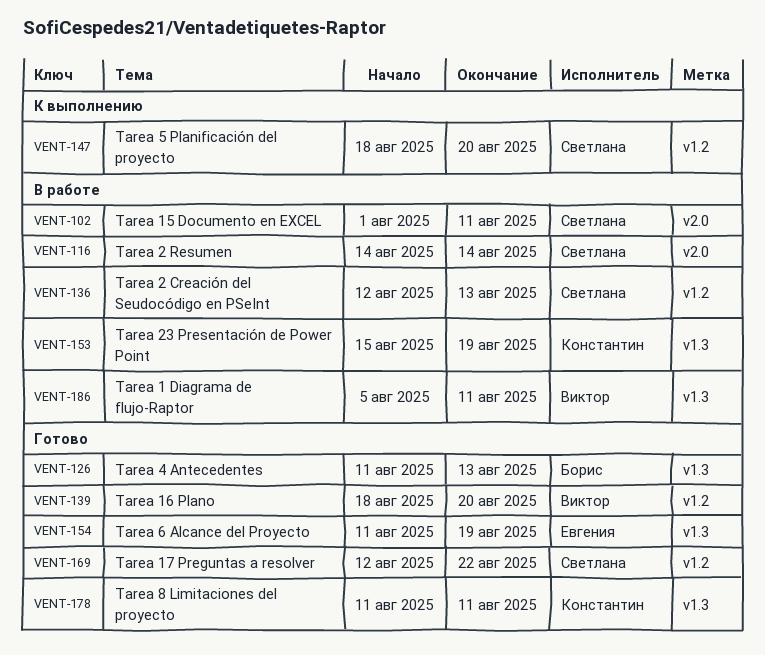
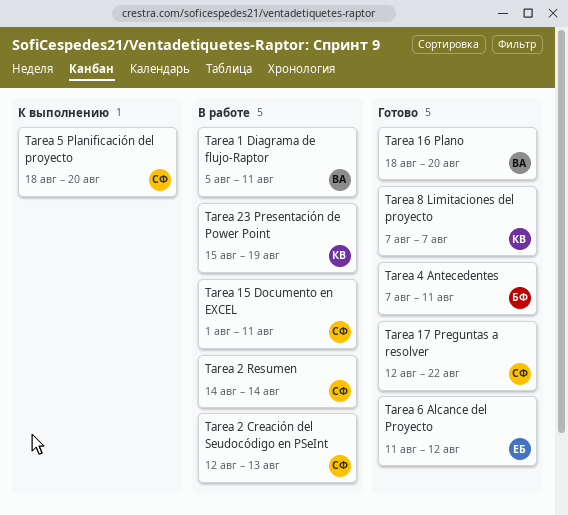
Tarea 4 Antecedentes, start: Aug 11 -> Aug 7
Tarea 4 Antecedentes, due: Aug 13 -> Aug 11
Tarea 6 Alcance del Proyecto, due: Aug 19 -> Aug 12
Tarea 8 Limitaciones del proyecto, start: Aug 11 -> Aug 7
Tarea 8 Limitaciones del proyecto, due: Aug 11 -> Aug 7

